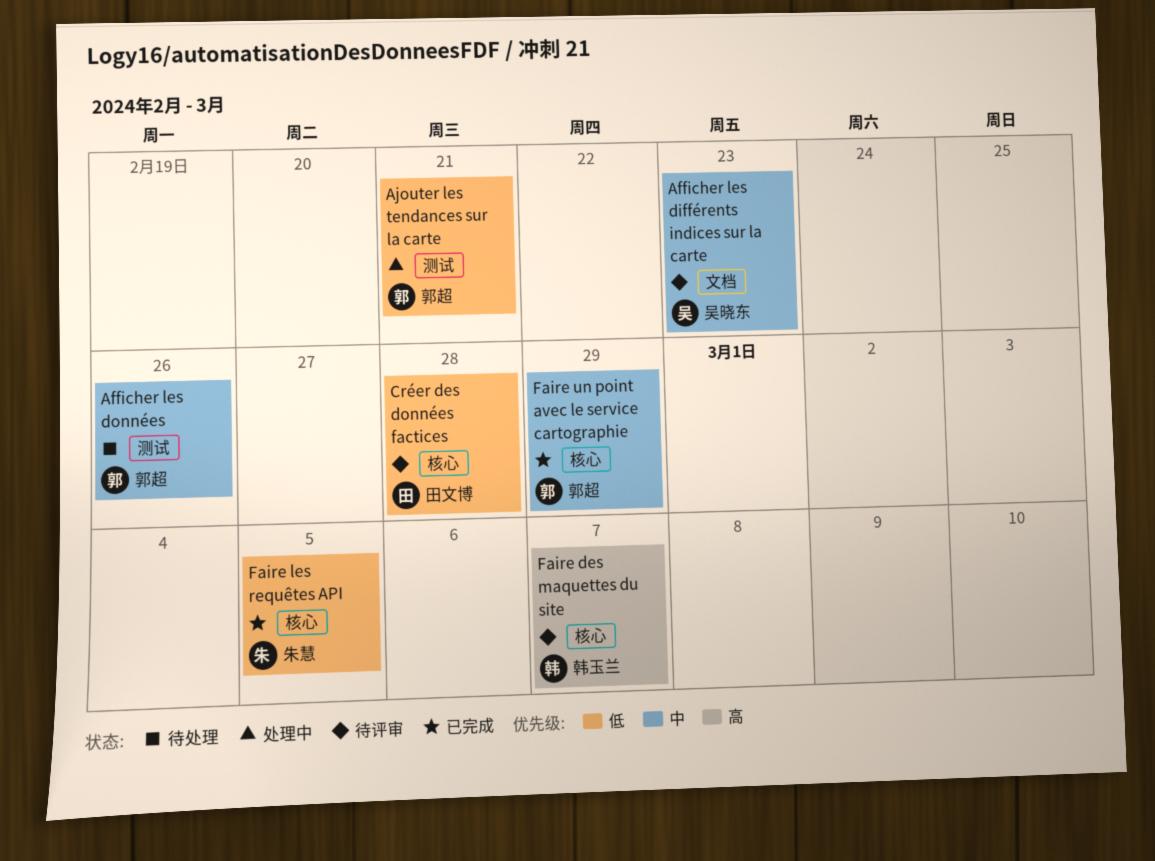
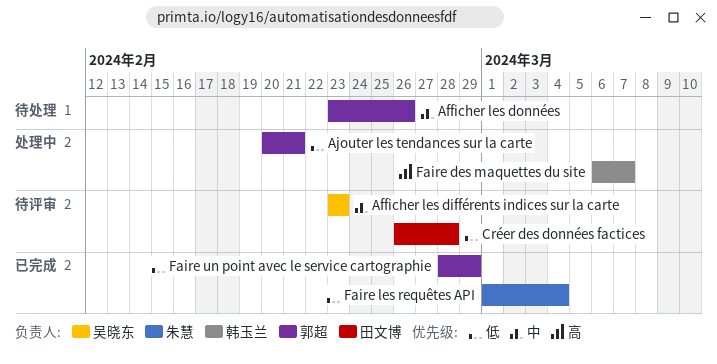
Faire des maquettes du site, status: 待评审 -> 处理中
Faire les requêtes API, due: Mar 5 -> Mar 4
Faire un point avec le service cartographie, priority: 中 -> 低

